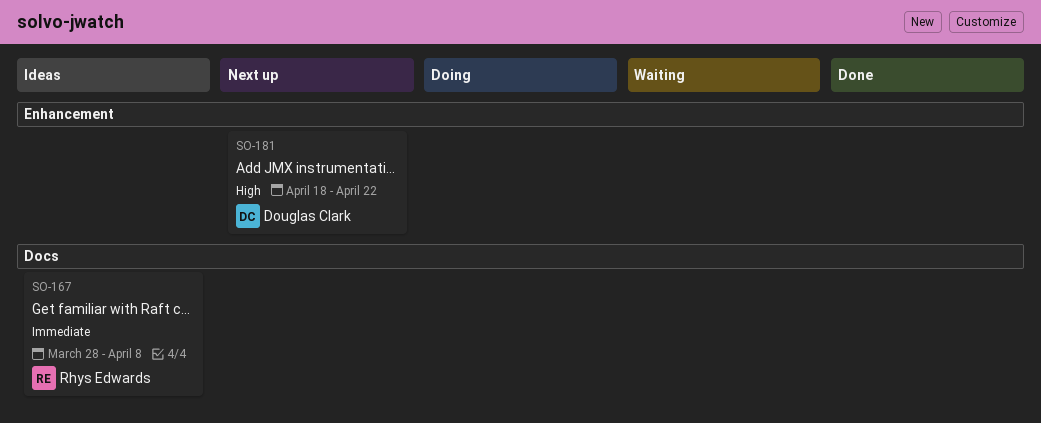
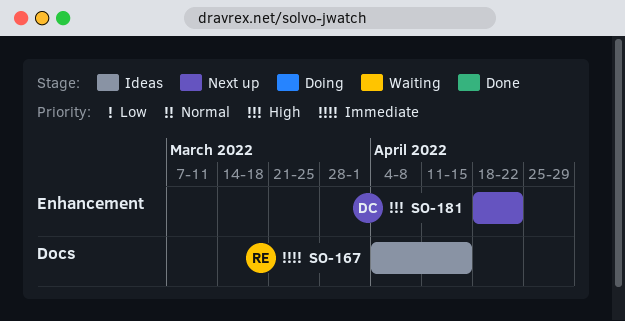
SO-167, start: Mar 28 -> Apr 4
SO-167, due: Apr 8 -> Apr 15

